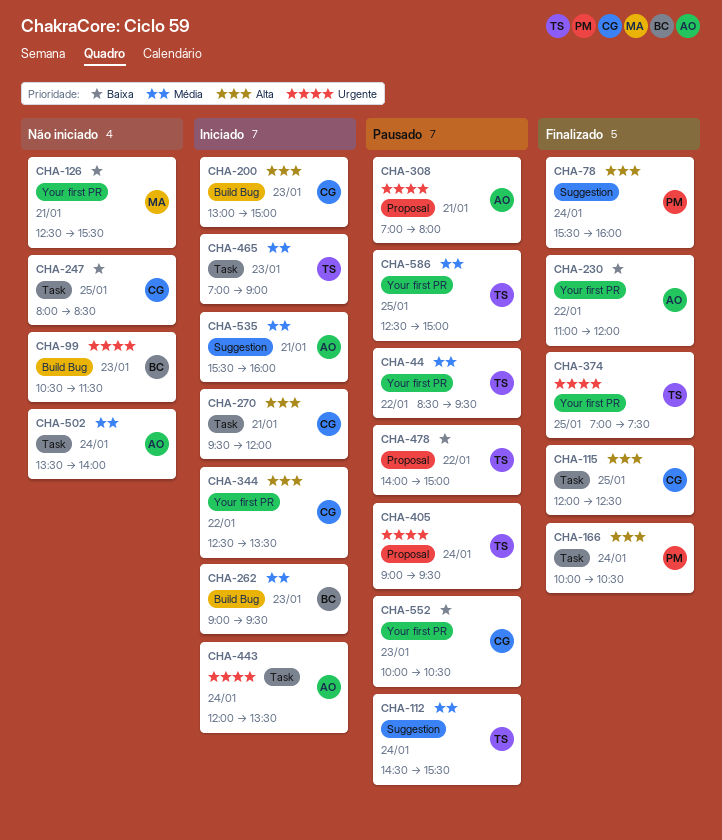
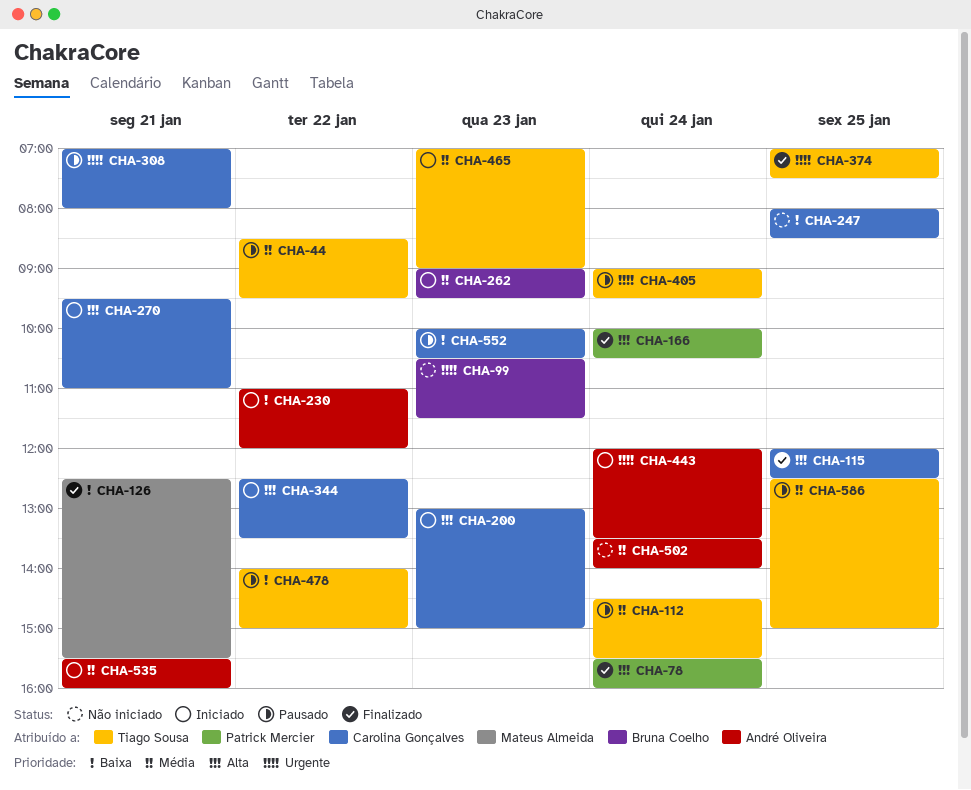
CHA-126, status: Não iniciado -> Finalizado
CHA-230, status: Finalizado -> Iniciado
CHA-270, ends: 12:00 -> 11:00
CHA-308, owner: André Oliveira -> Carolina Gonçalves

